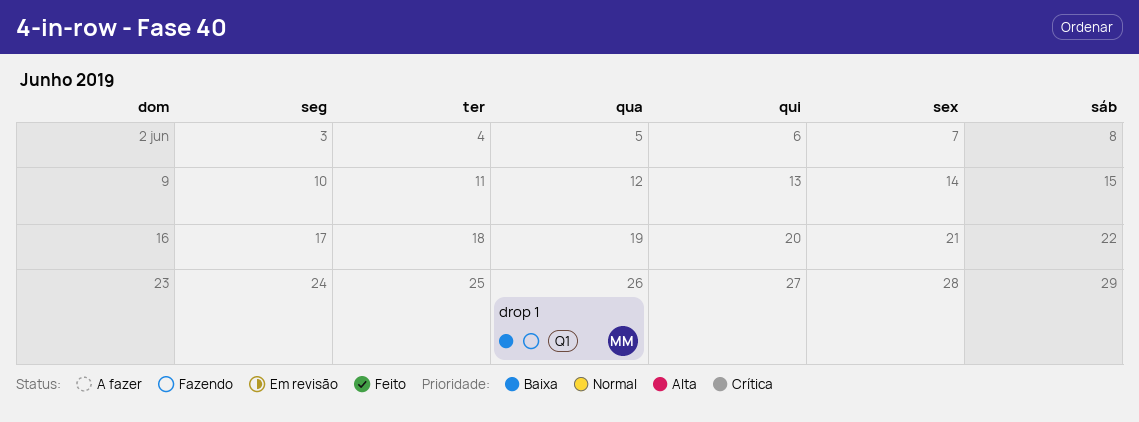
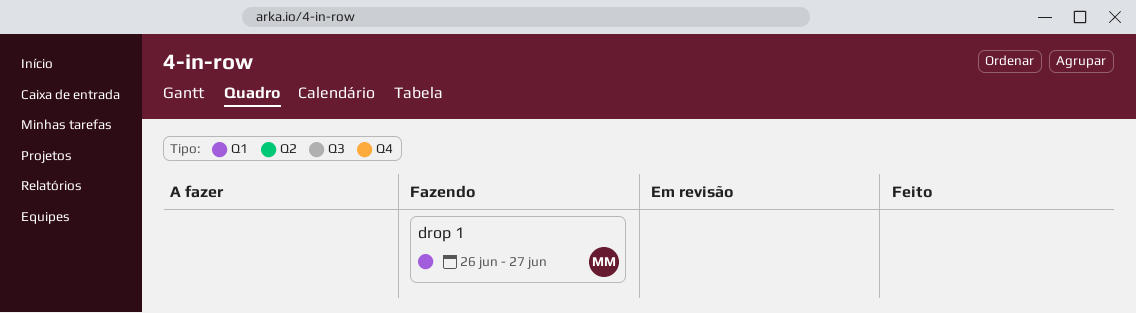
drop 1, due: Jun 26 -> Jun 27

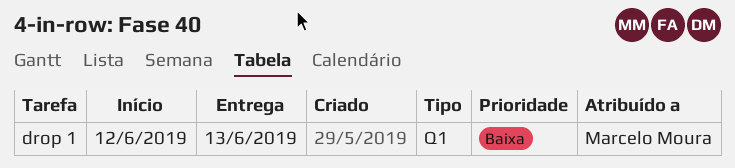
drop 1, start: Jun 26 -> Jun 12
drop 1, due: Jun 27 -> Jun 13

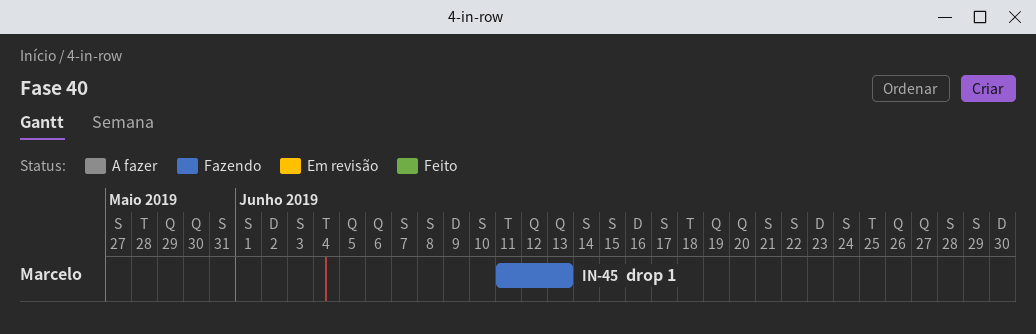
drop 1, start: Jun 12 -> Jun 11

